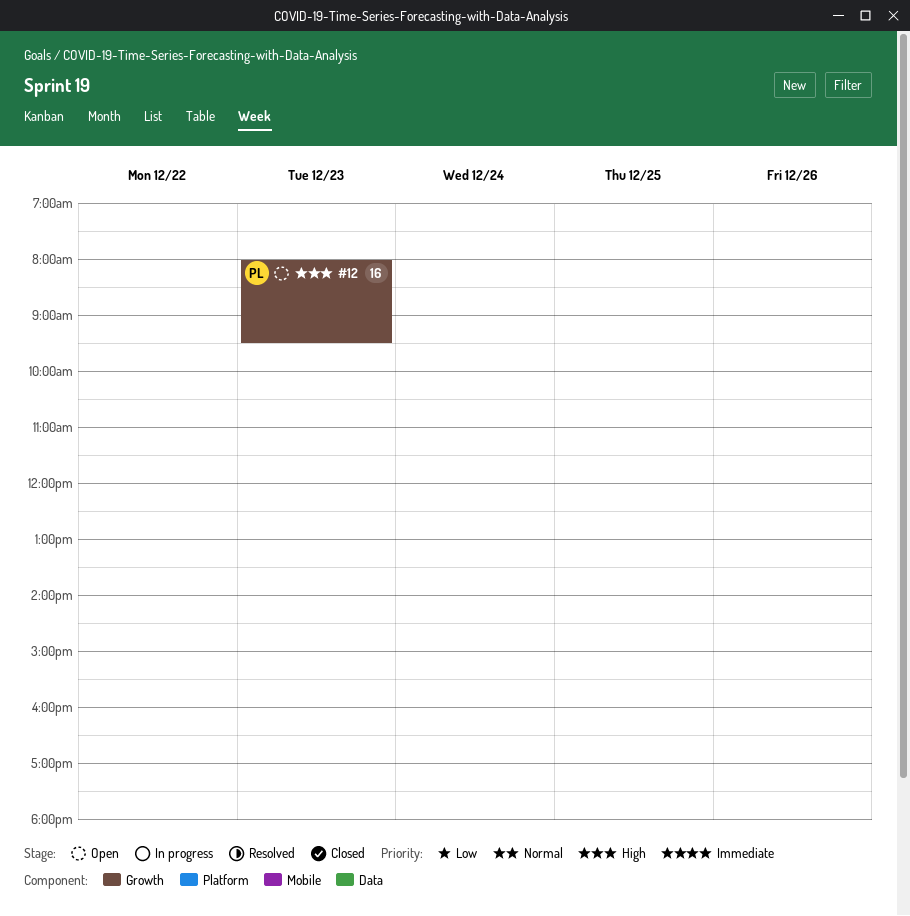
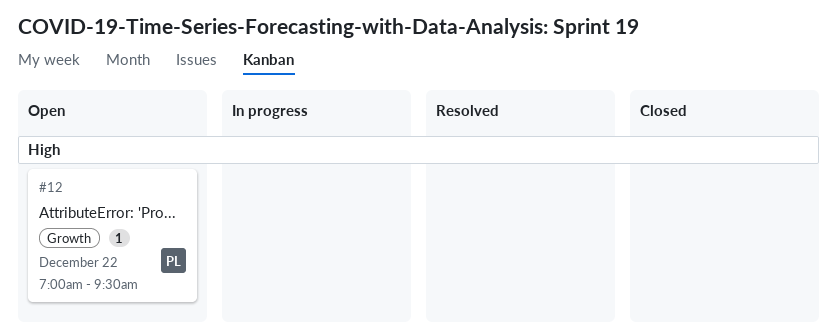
#12, estimate: 16 -> 1
#12, day: Dec 23 -> Dec 22
#12, begins: 08:00 -> 07:00

